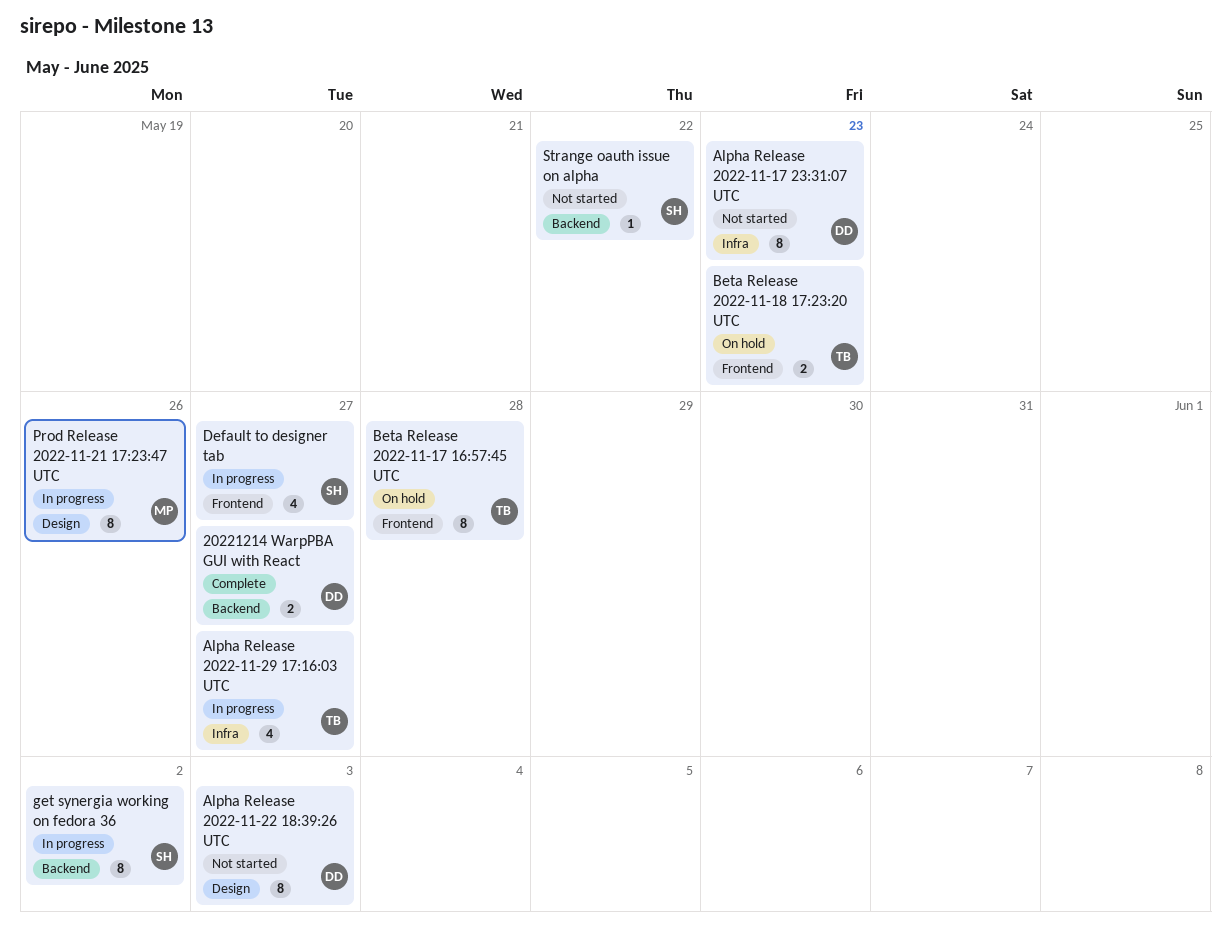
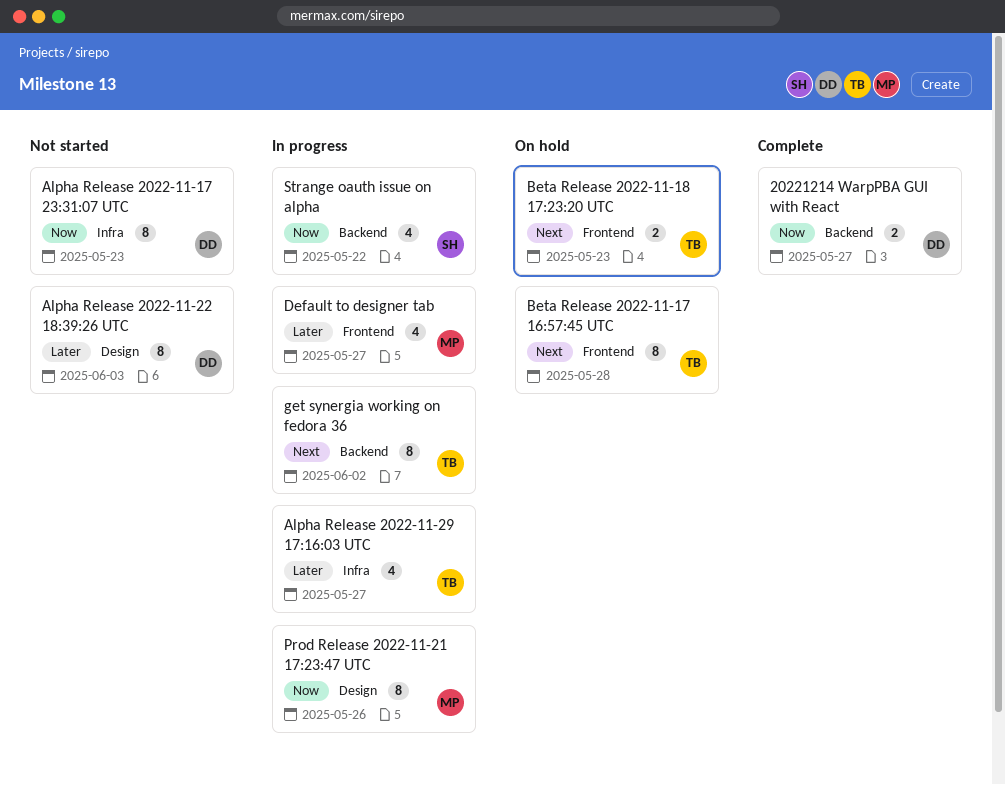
Default to designer tab, owner: SH -> MP
get synergia working on fedora 36, owner: SH -> TB
Strange oauth issue on alpha, status: Not started -> In progress
Strange oauth issue on alpha, estimate: 1 -> 4

